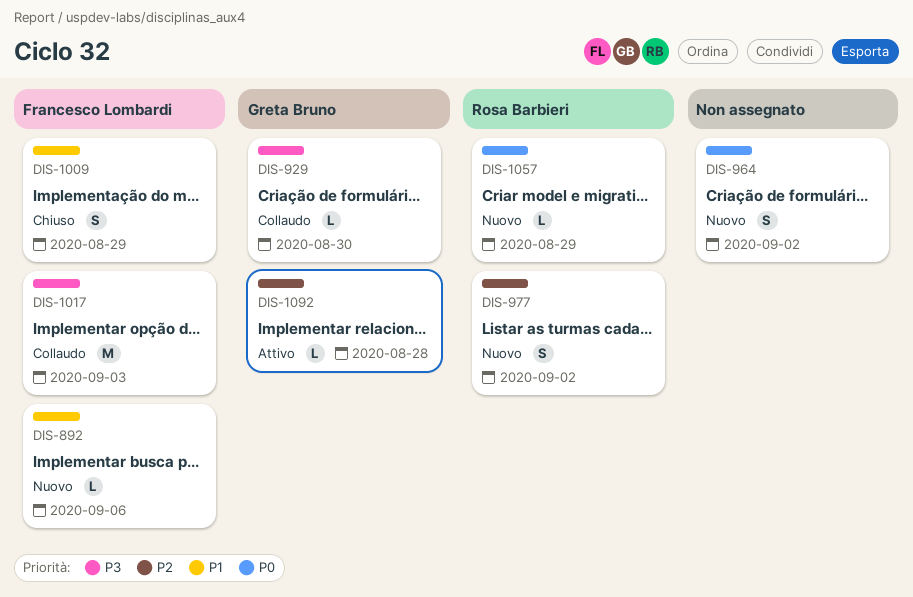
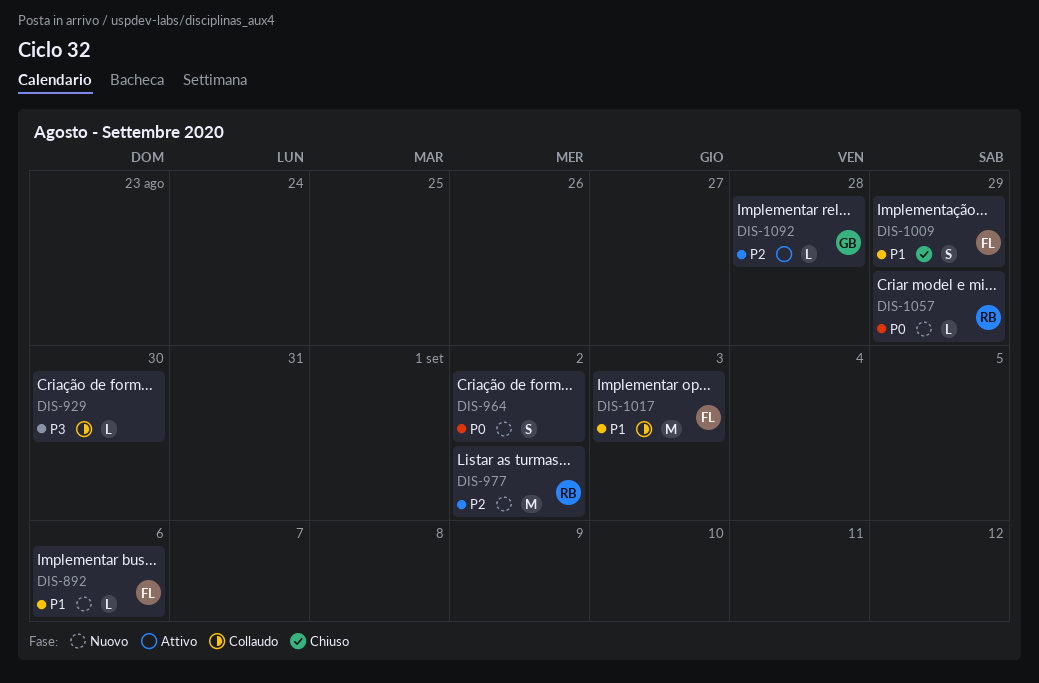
DIS-929, owner: Greta Bruno -> none
DIS-977, estimate: S -> M
DIS-1017, priority: P3 -> P1

